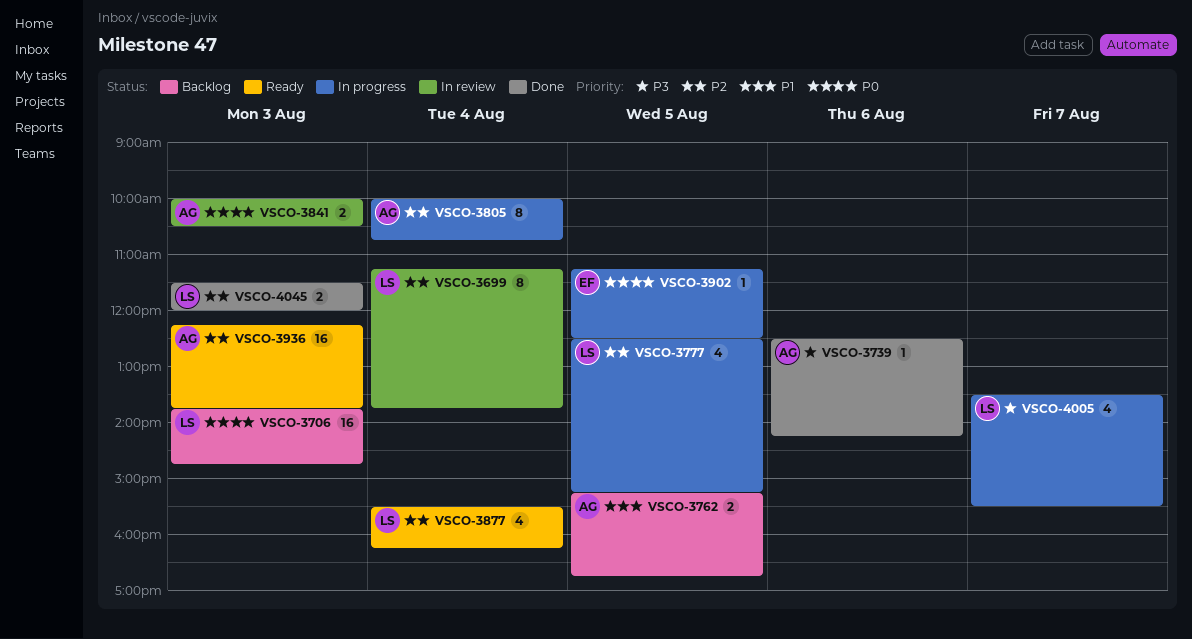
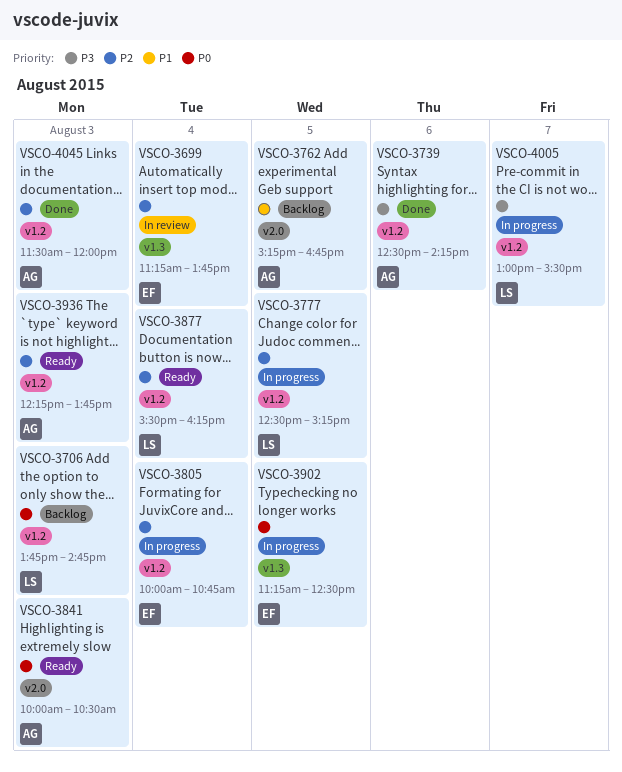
VSCO-3699, owner: LS -> EF
VSCO-3805, owner: AG -> EF
VSCO-3841, status: In review -> Ready
VSCO-4005, begins: 13:30 -> 13:00
VSCO-4045, owner: LS -> AG

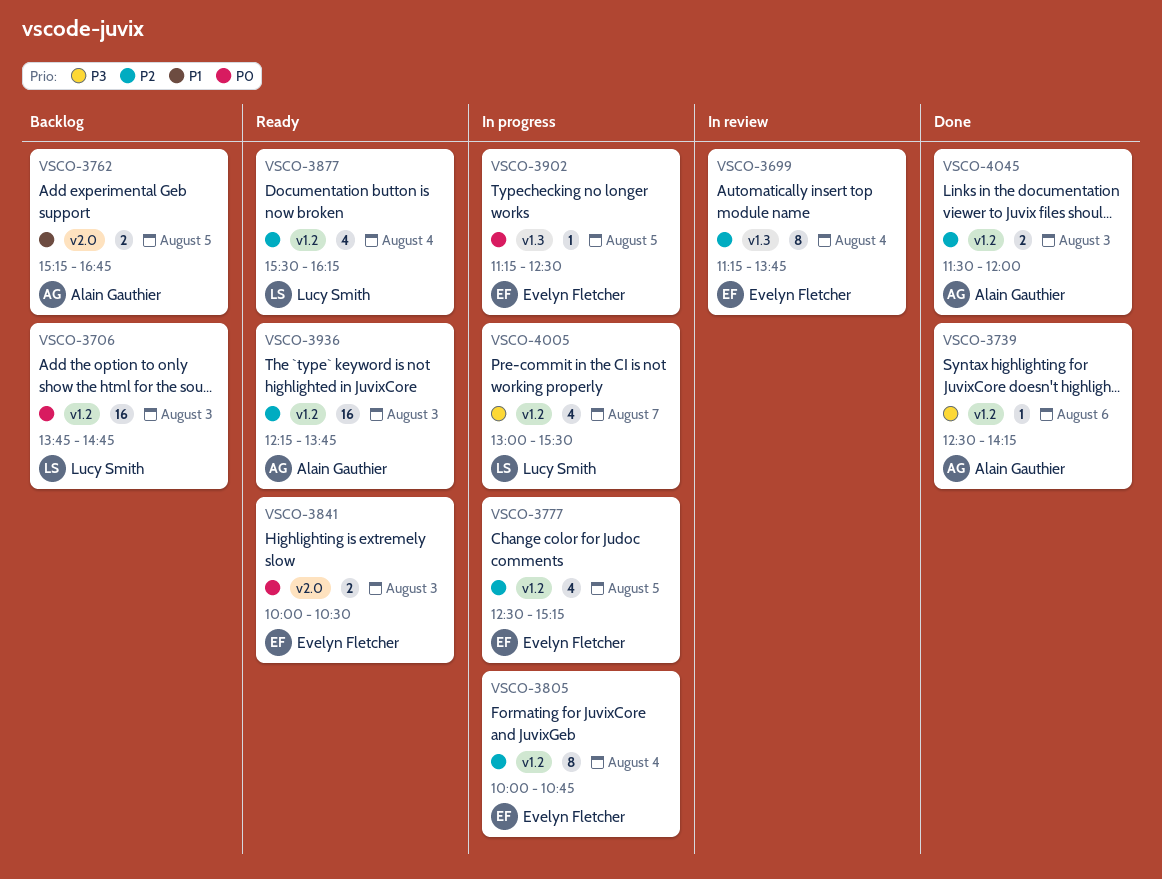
VSCO-3777, owner: Lucy Smith -> Evelyn Fletcher
VSCO-3841, owner: Alain Gauthier -> Evelyn Fletcher

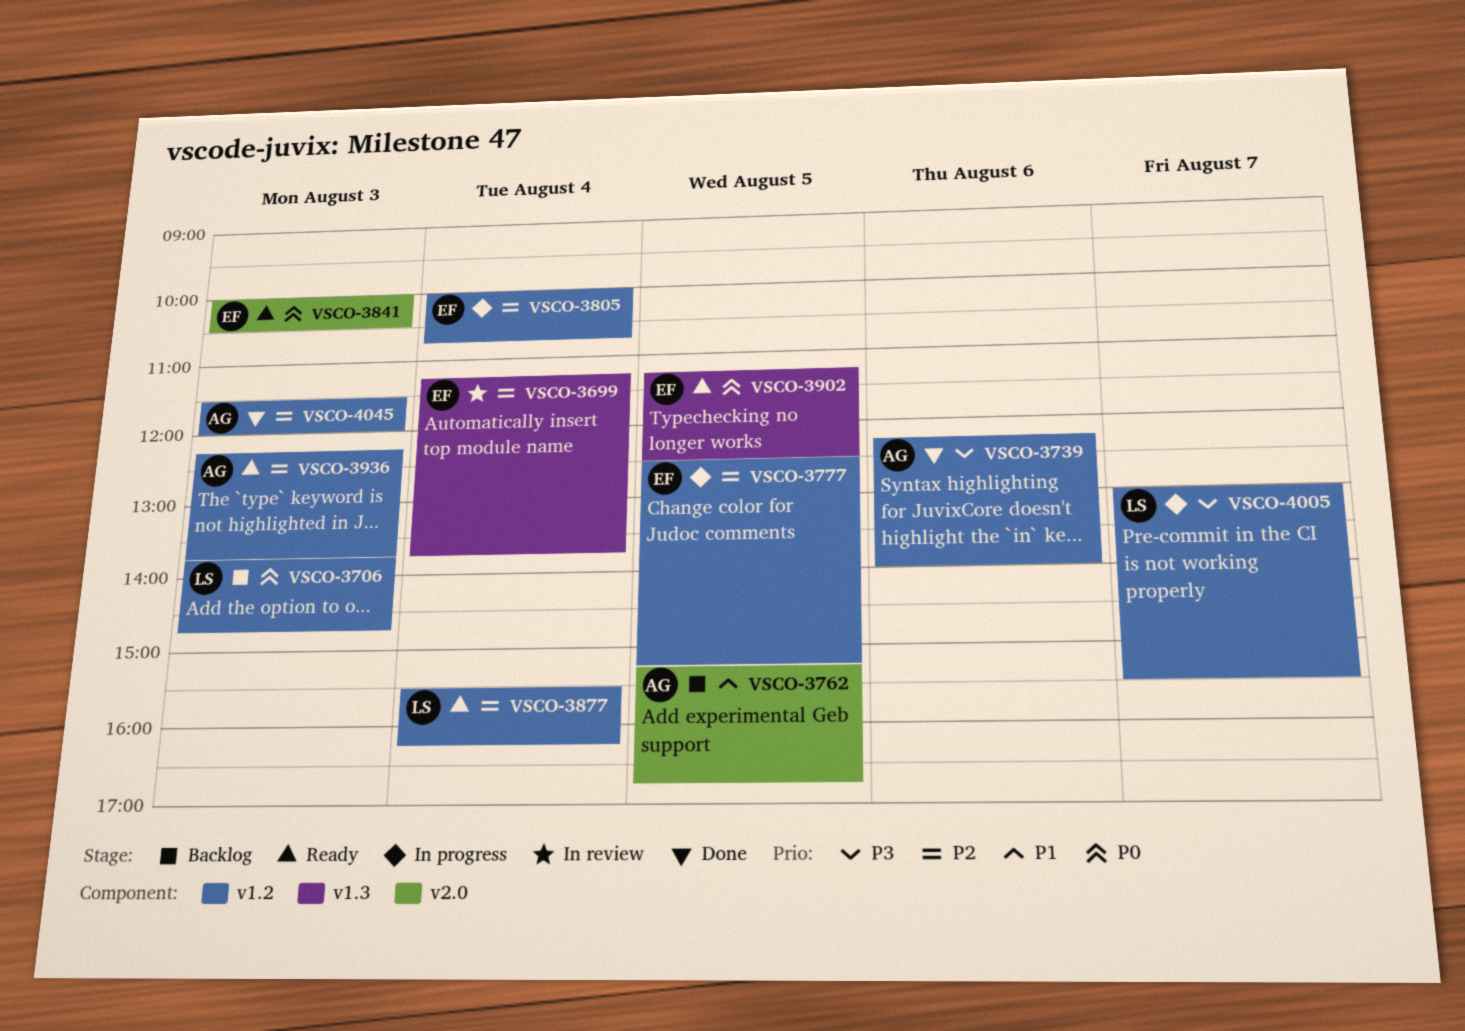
VSCO-3739, begins: 12:30 -> 12:15
VSCO-3739, ends: 14:15 -> 14:00
VSCO-3902, status: In progress -> Ready

